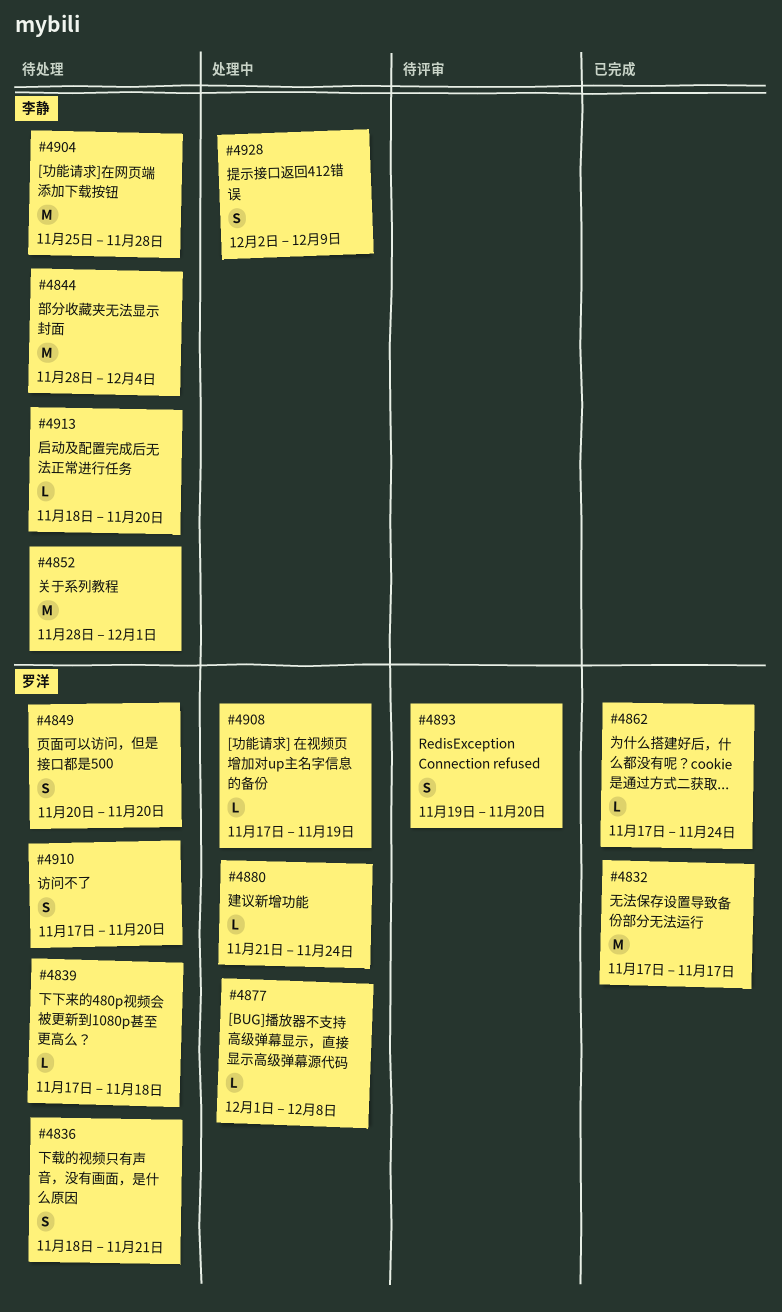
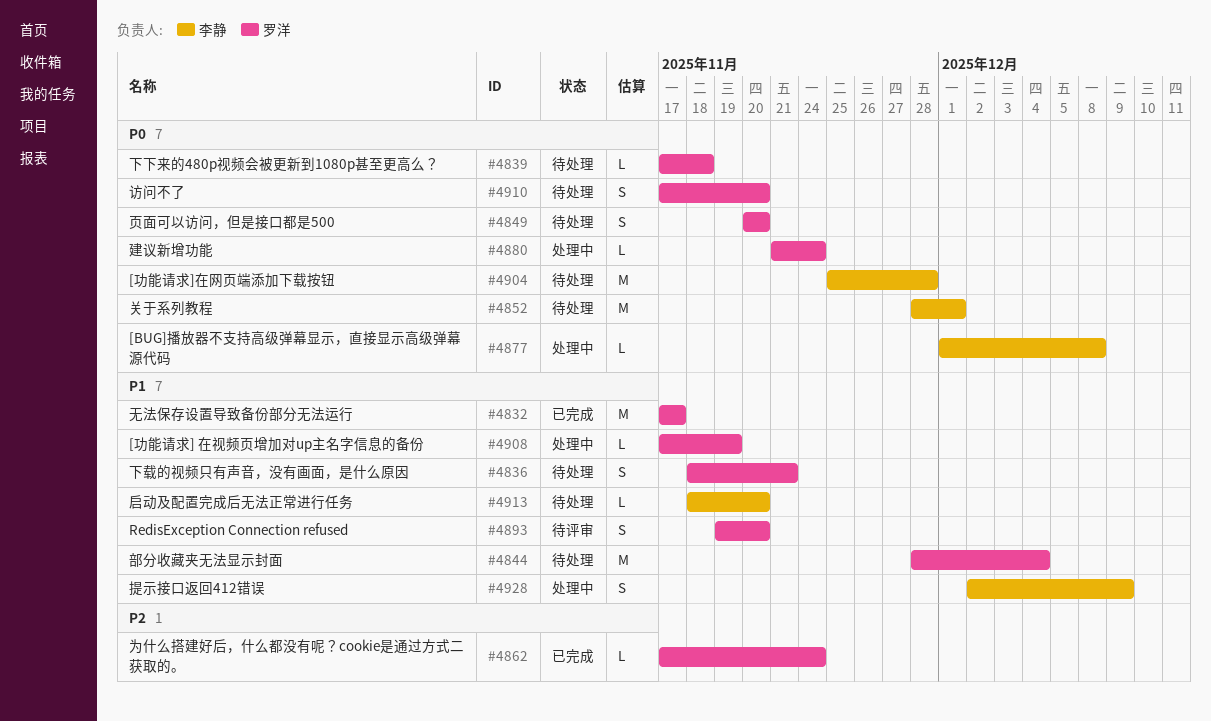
#4844, owner: 李静 -> 罗洋
#4877, owner: 罗洋 -> 李静

